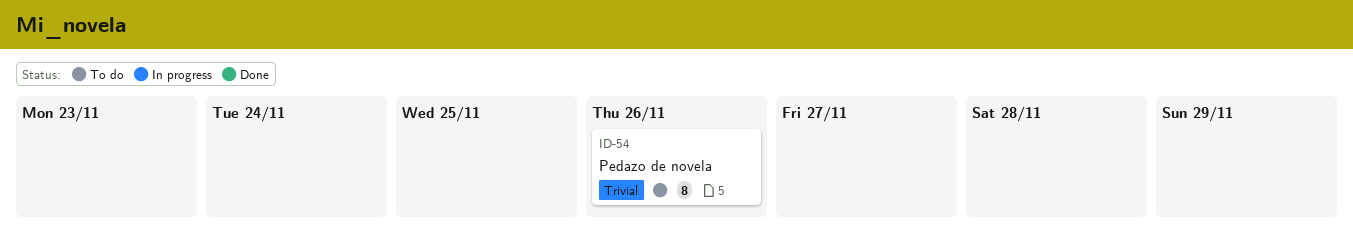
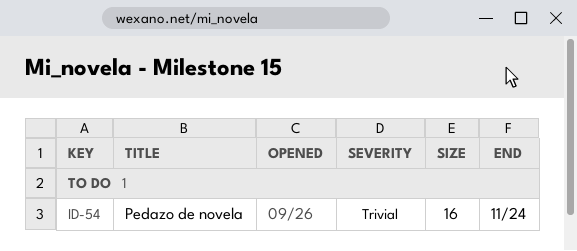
ID-54, estimate: 8 -> 16
ID-54, due: Nov 26 -> Nov 24

